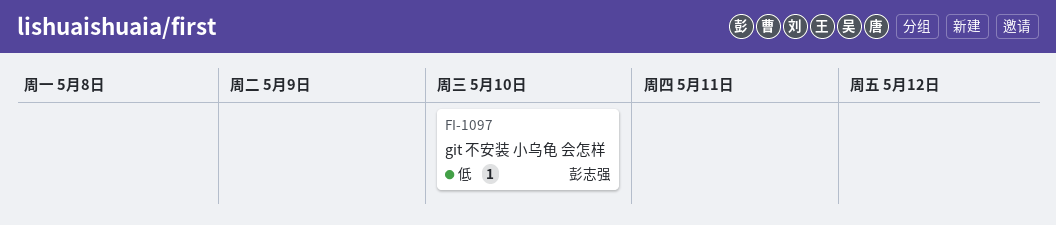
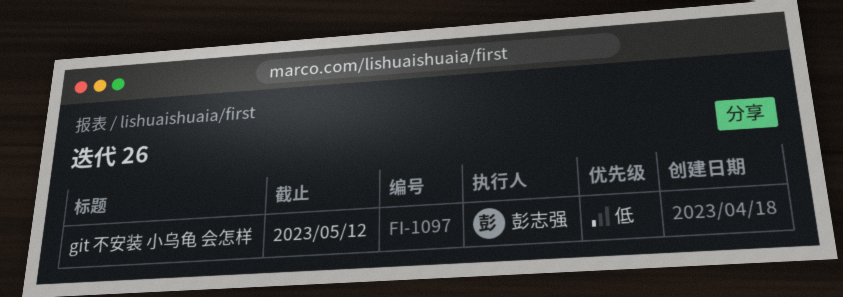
FI-1097, due: May 10 -> May 12

